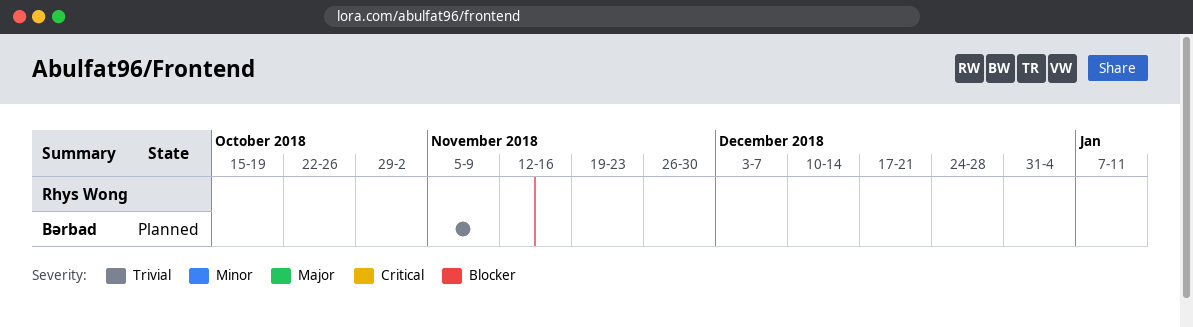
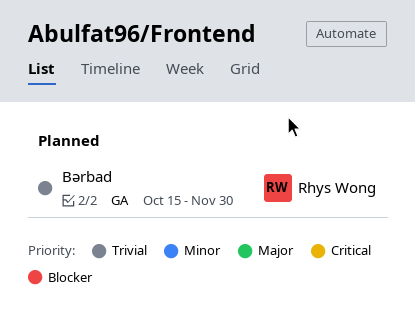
Bərbad, start: Nov 5 -> Oct 15
Bərbad, due: Nov 9 -> Nov 30

